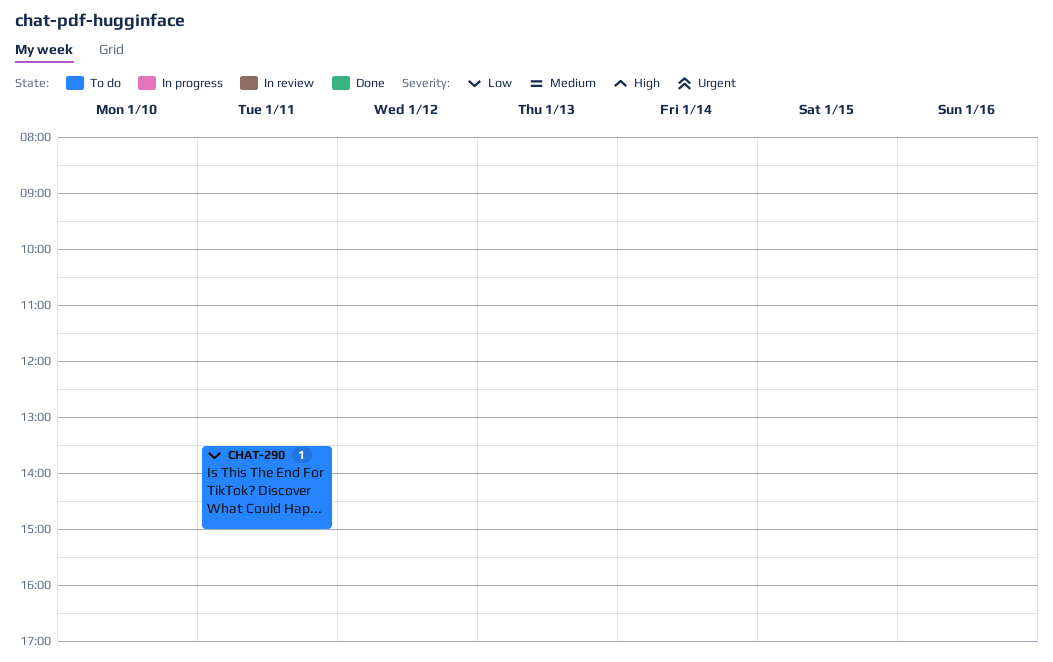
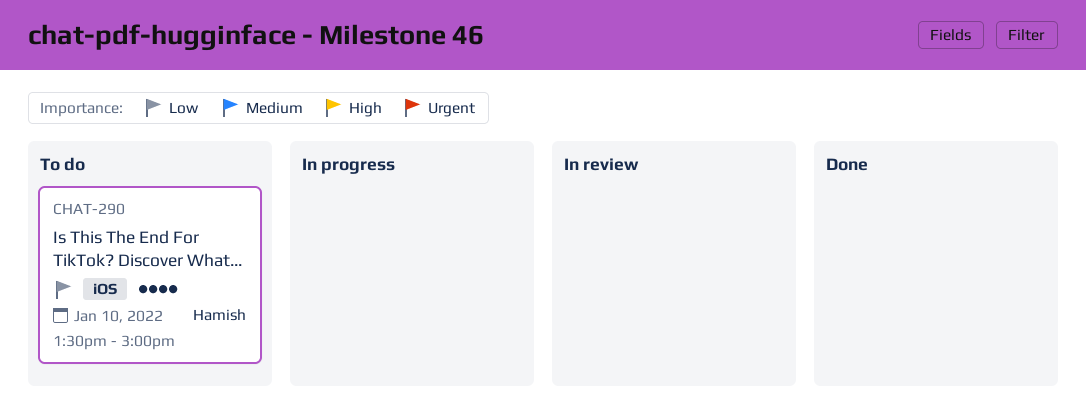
CHAT-290, estimate: 1 -> 4
CHAT-290, day: Jan 11 -> Jan 10

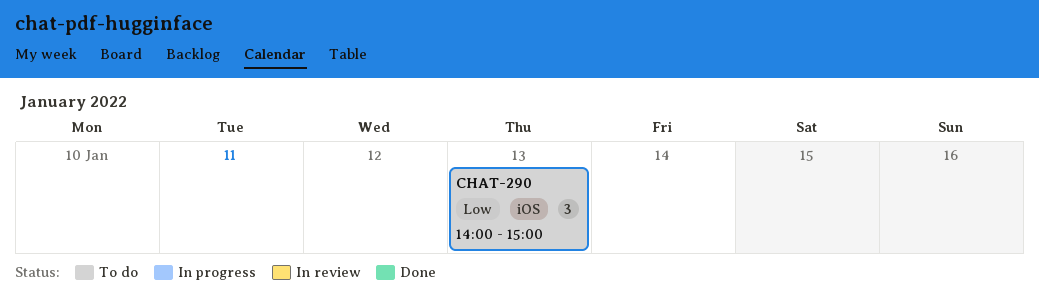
CHAT-290, estimate: 4 -> 3
CHAT-290, day: Jan 10 -> Jan 13
CHAT-290, begins: 13:30 -> 14:00

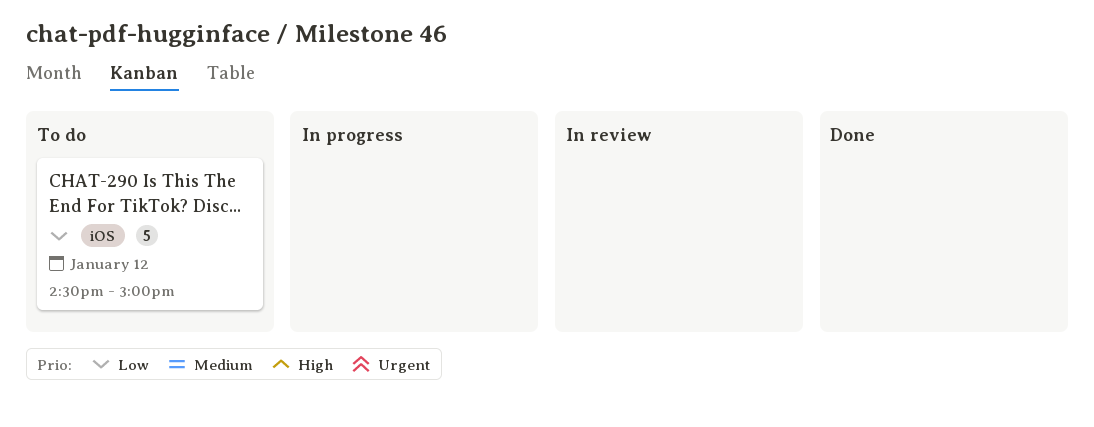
CHAT-290, estimate: 3 -> 5
CHAT-290, day: Jan 13 -> Jan 12
CHAT-290, begins: 14:00 -> 14:30

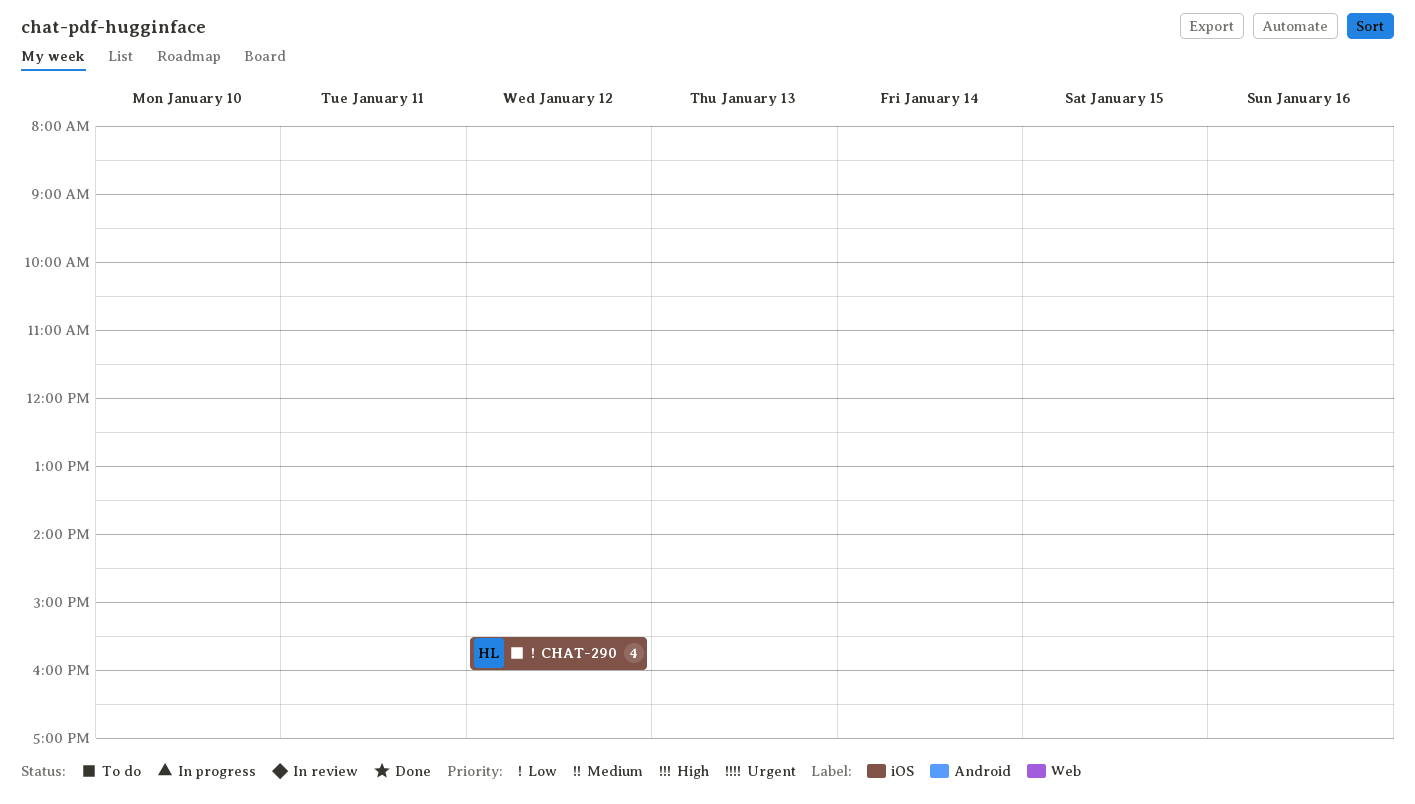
CHAT-290, estimate: 5 -> 4
CHAT-290, begins: 14:30 -> 15:30
CHAT-290, ends: 15:00 -> 16:00

